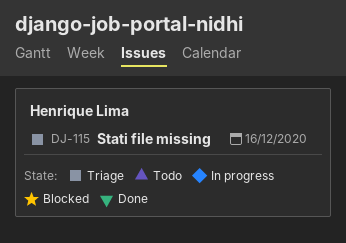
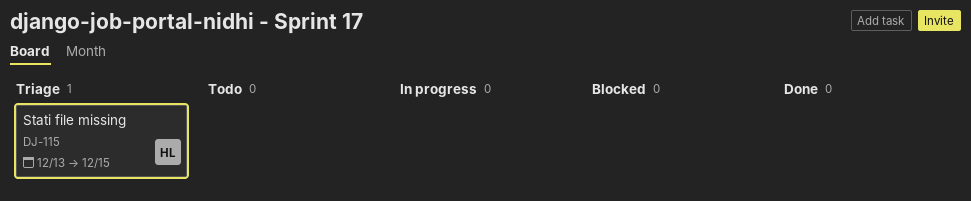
DJ-115, due: Dec 16 -> Dec 15

